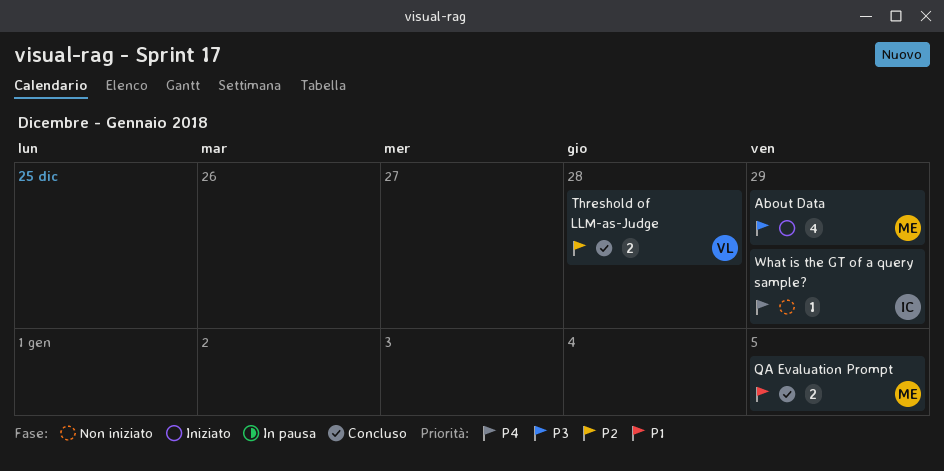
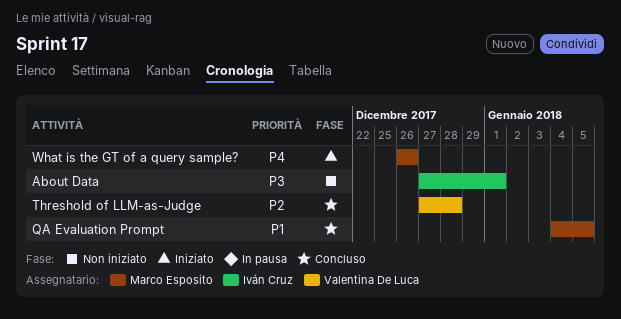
About Data, status: Iniziato -> Non iniziato
About Data, owner: Marco Esposito -> Iván Cruz
About Data, due: Dec 29 -> Jan 1
What is the GT of a query sample?, status: Non iniziato -> Iniziato
What is the GT of a query sample?, owner: Iván Cruz -> Marco Esposito
What is the GT of a query sample?, due: Dec 29 -> Dec 26

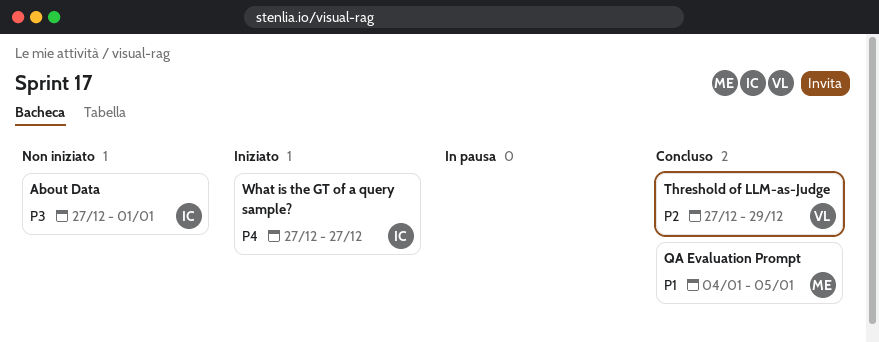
Threshold of LLM-as-Judge, due: Dec 28 -> Dec 29
What is the GT of a query sample?, owner: Marco Esposito -> Iván Cruz
What is the GT of a query sample?, start: Dec 26 -> Dec 27
What is the GT of a query sample?, due: Dec 26 -> Dec 27

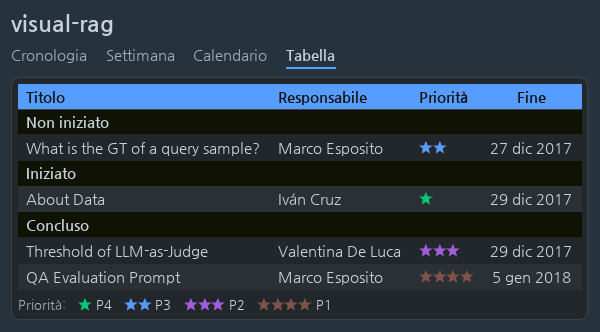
About Data, status: Non iniziato -> Iniziato
About Data, priority: P3 -> P4
About Data, due: Jan 1 -> Dec 29
What is the GT of a query sample?, status: Iniziato -> Non iniziato
What is the GT of a query sample?, owner: Iván Cruz -> Marco Esposito
What is the GT of a query sample?, priority: P4 -> P3

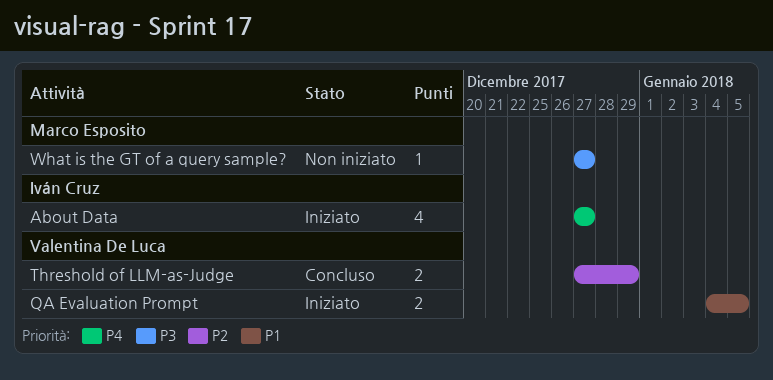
About Data, due: Dec 29 -> Dec 27
QA Evaluation Prompt, status: Concluso -> Iniziato
QA Evaluation Prompt, owner: Marco Esposito -> Valentina De Luca

